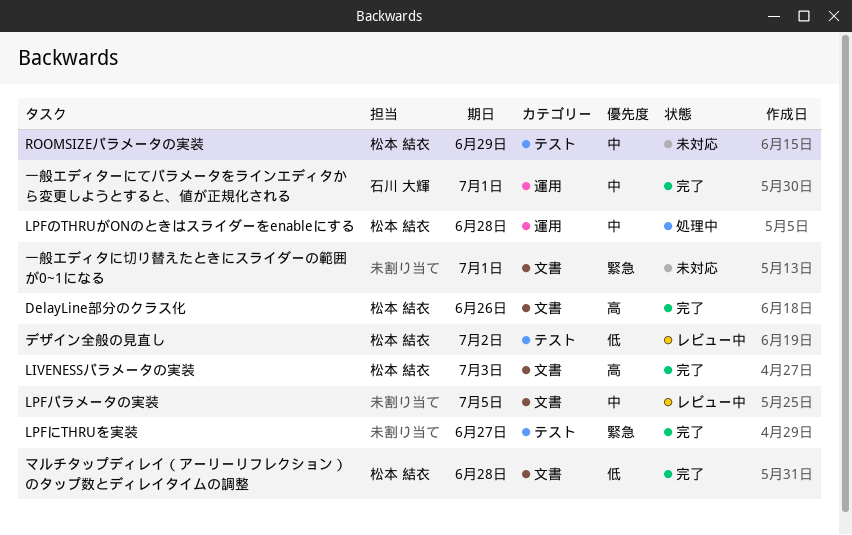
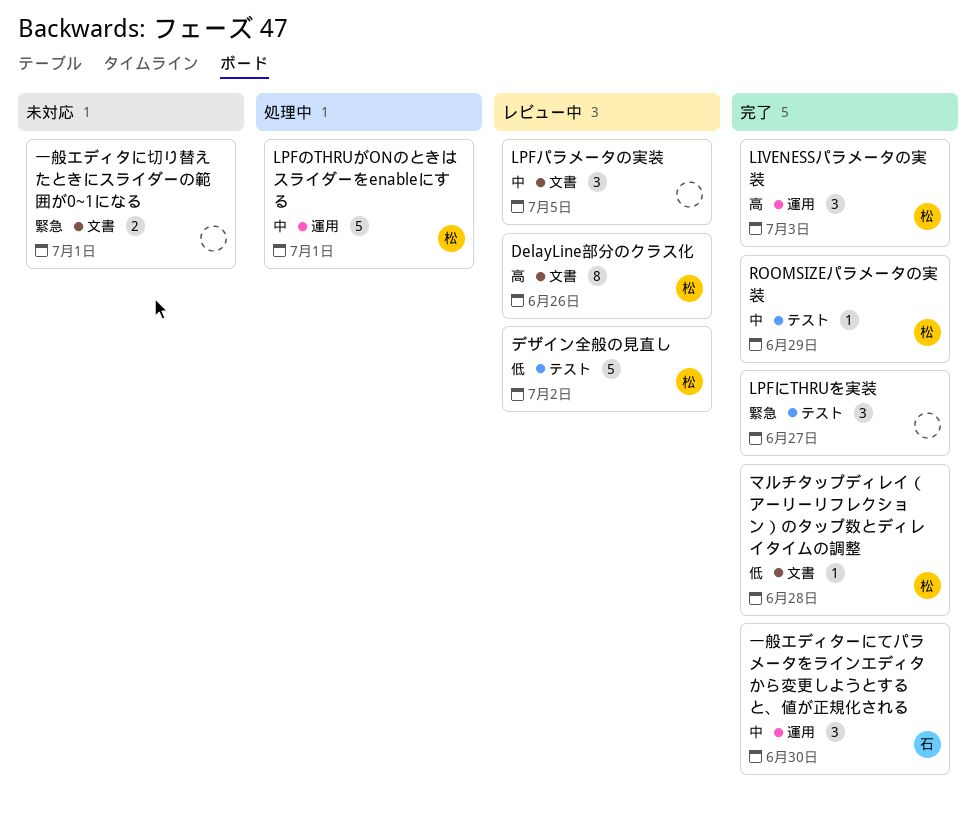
DelayLine部分のクラス化, status: 完了 -> レビュー中
LIVENESSパラメータの実装, label: 文書 -> 運用
LPFのTHRUがONのときはスライダーをenableにする, due: Jun 28 -> Jul 1
ROOMSIZEパラメータの実装, status: 未対応 -> 完了
一般エディターにてパラメータをラインエディタから変更しようとすると、値が正規化される, due: Jul 1 -> Jun 30

